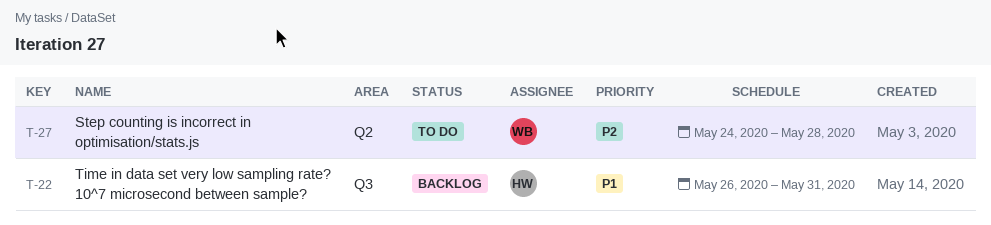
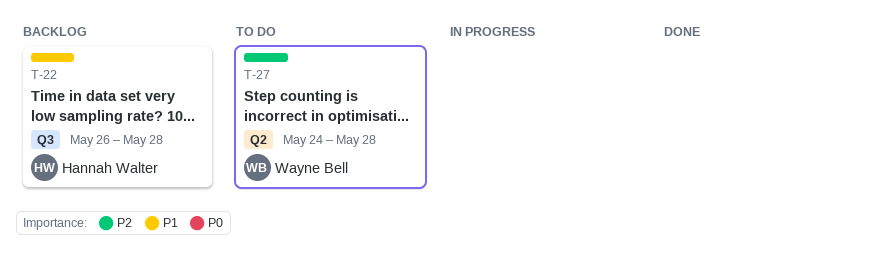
T-22, due: May 31 -> May 28

